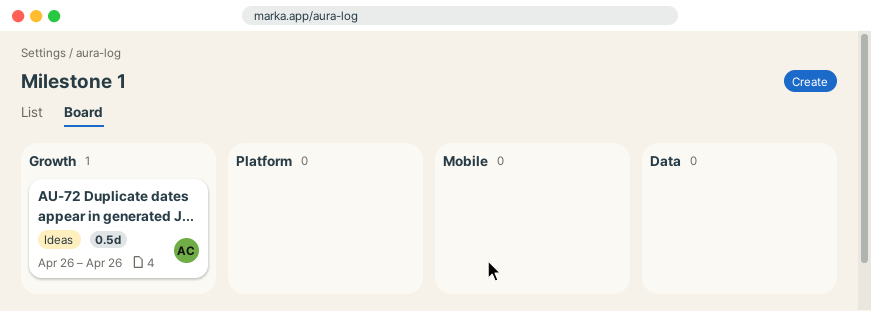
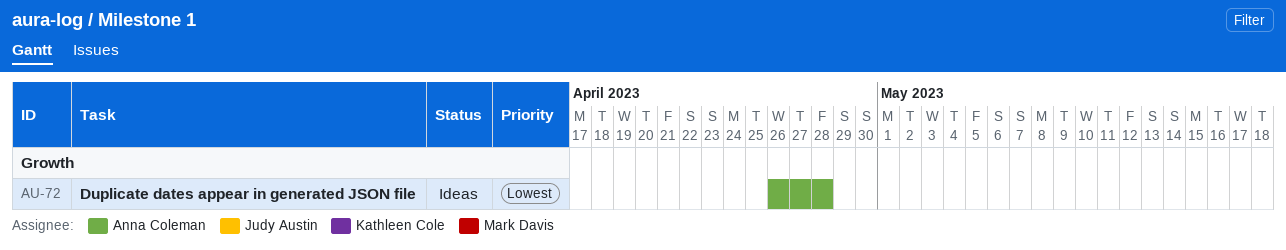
AU-72, due: Apr 26 -> Apr 28

